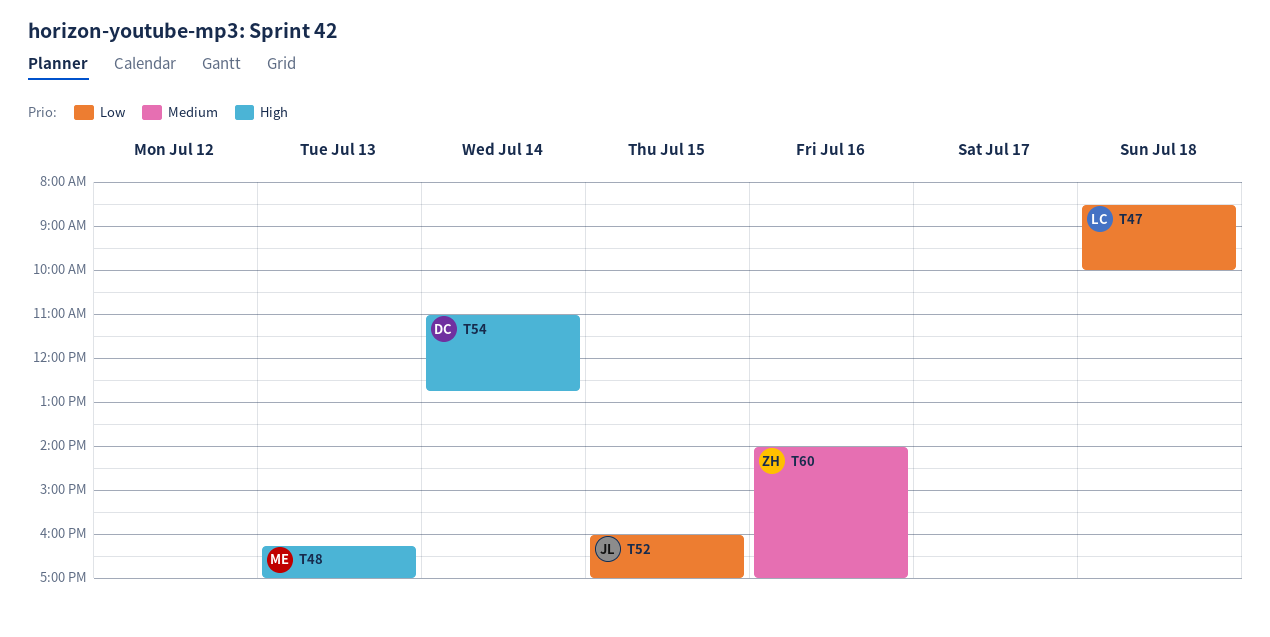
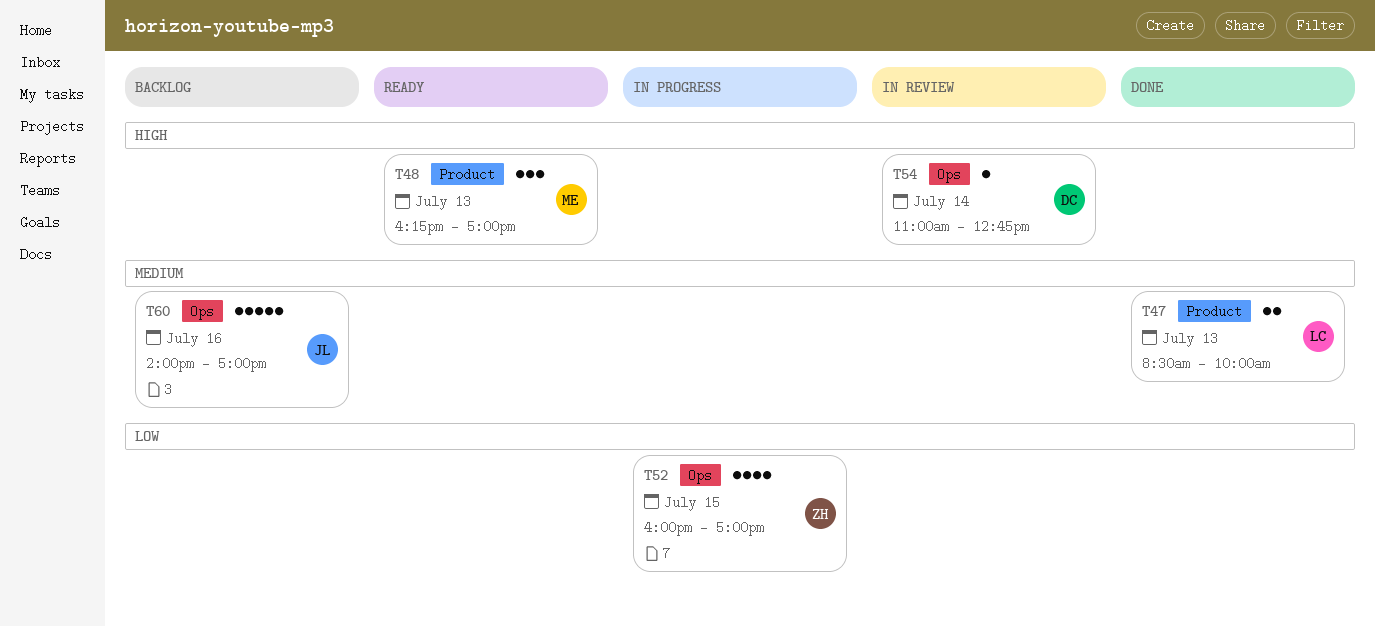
T47, priority: Low -> Medium
T47, day: Jul 18 -> Jul 13
T52, owner: JL -> ZH
T60, owner: ZH -> JL

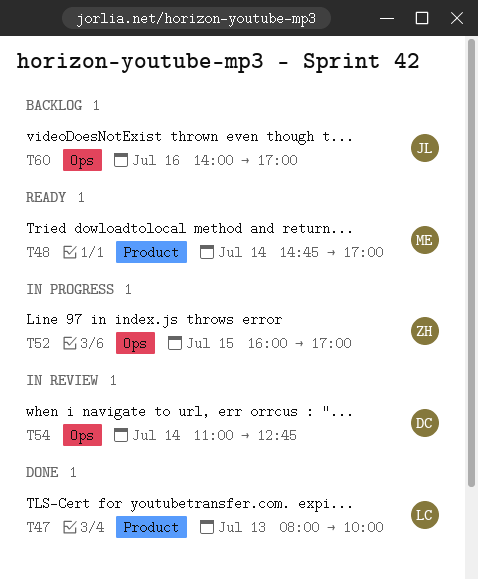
T47, begins: 08:30 -> 08:00
T48, day: Jul 13 -> Jul 14
T48, begins: 16:15 -> 14:45

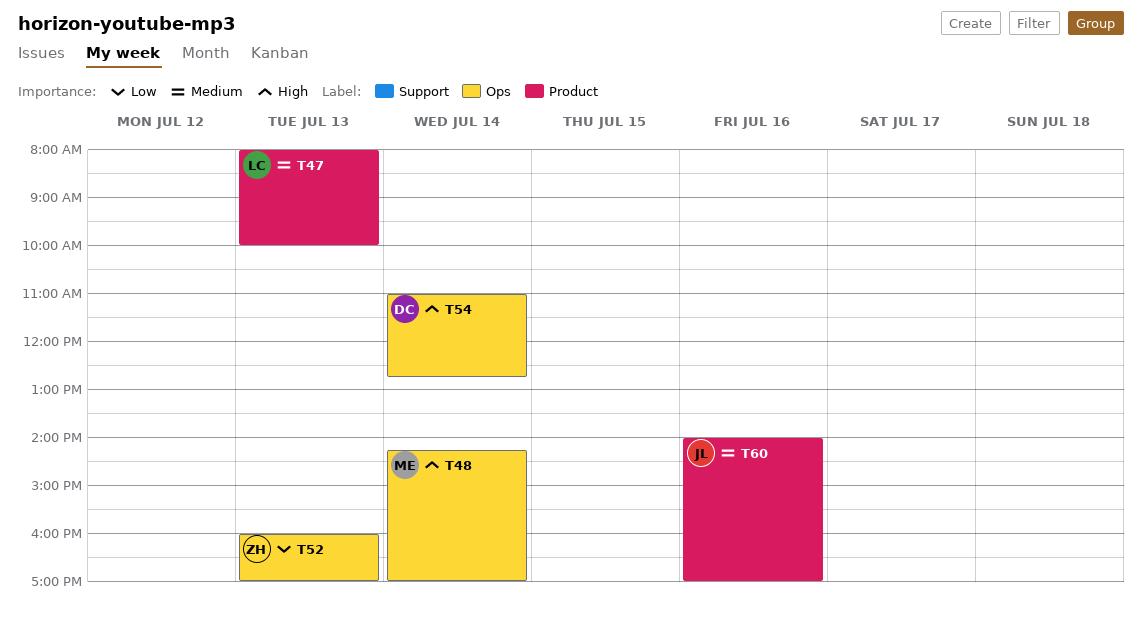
T48, label: Product -> Ops
T48, begins: 14:45 -> 14:15
T52, day: Jul 15 -> Jul 13
T60, label: Ops -> Product

